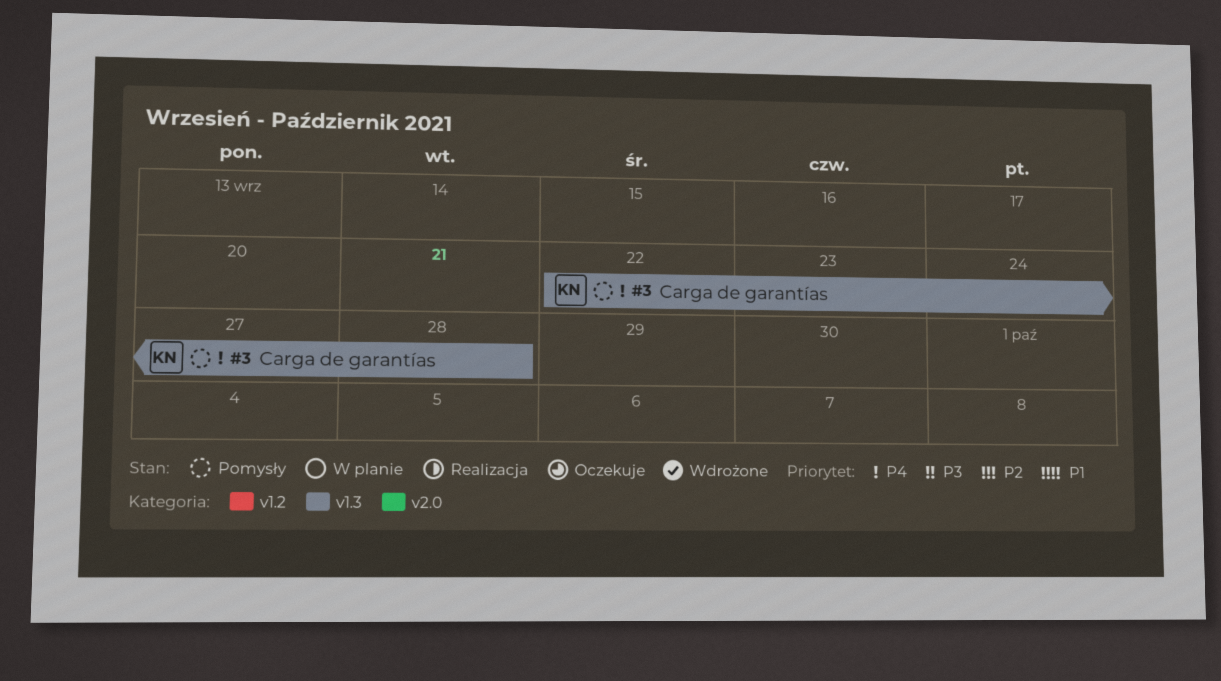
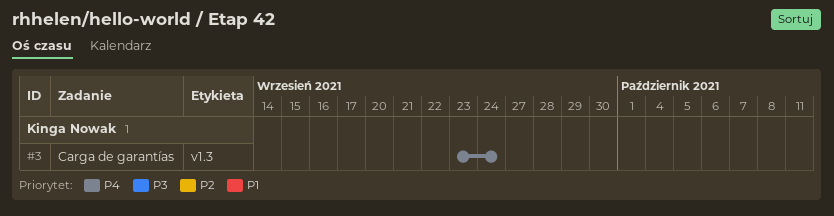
#3, start: Sep 22 -> Sep 23
#3, due: Sep 28 -> Sep 24

